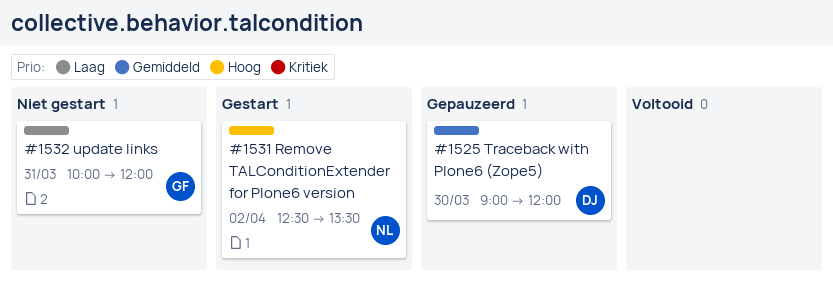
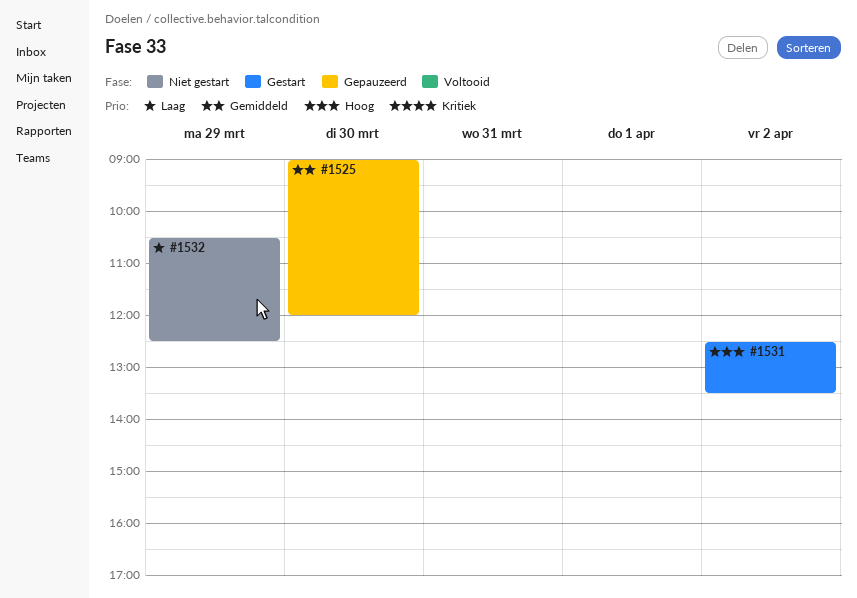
#1532, day: Mar 31 -> Mar 29
#1532, begins: 10:00 -> 10:30
#1532, ends: 12:00 -> 12:30

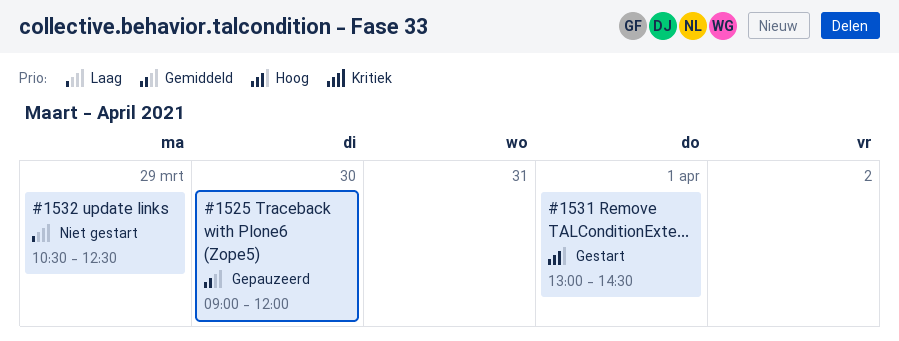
#1531, day: Apr 2 -> Apr 1
#1531, begins: 12:30 -> 13:00
#1531, ends: 13:30 -> 14:30

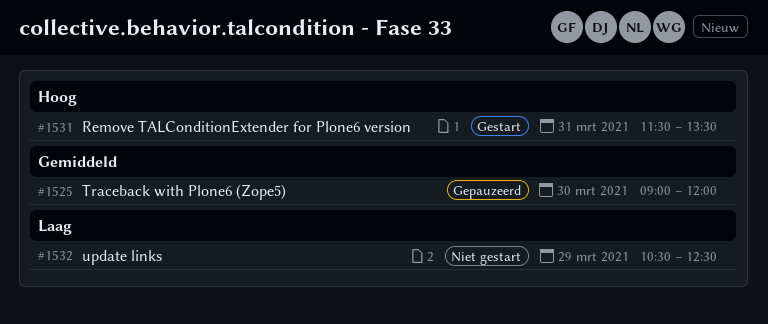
#1531, day: Apr 1 -> Mar 31
#1531, begins: 13:00 -> 11:30
#1531, ends: 14:30 -> 13:30

